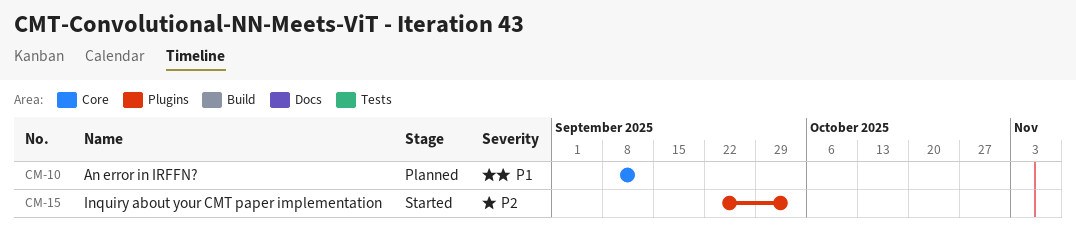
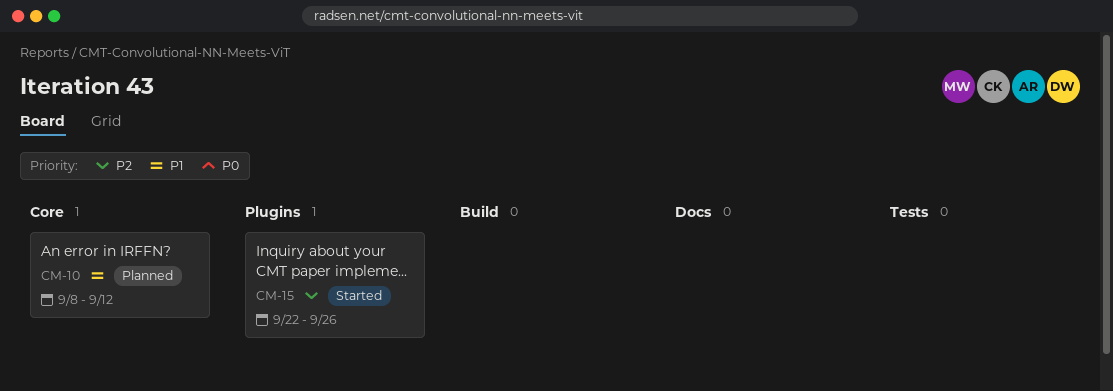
CM-15, due: Oct 3 -> Sep 26

